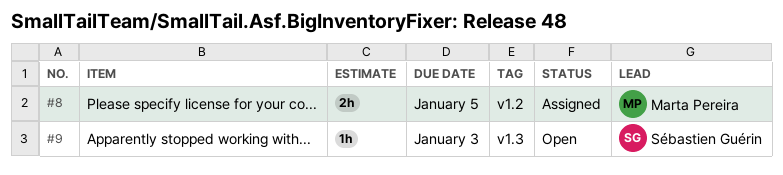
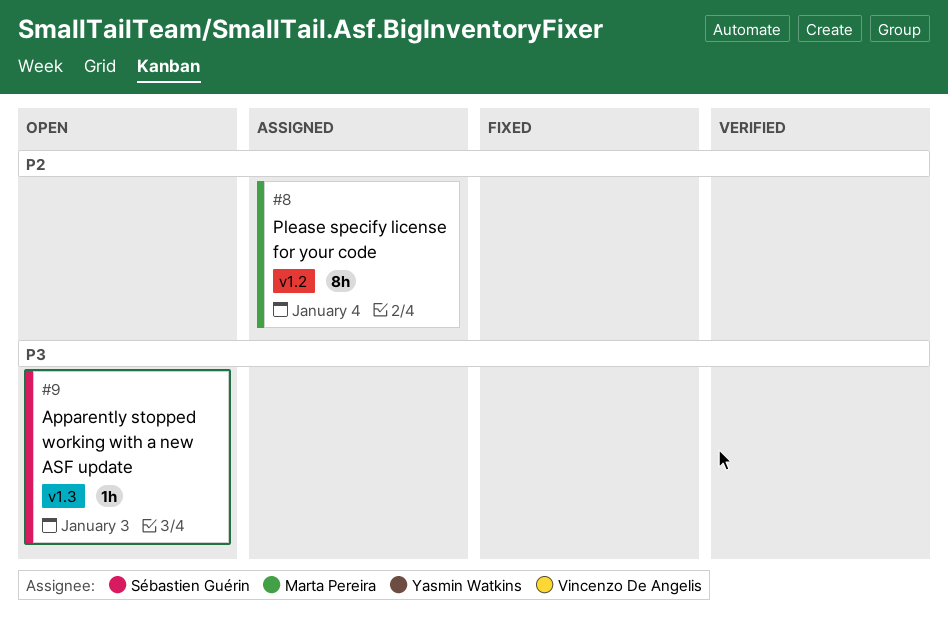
#8, estimate: 2h -> 8h
#8, due: Jan 5 -> Jan 4

